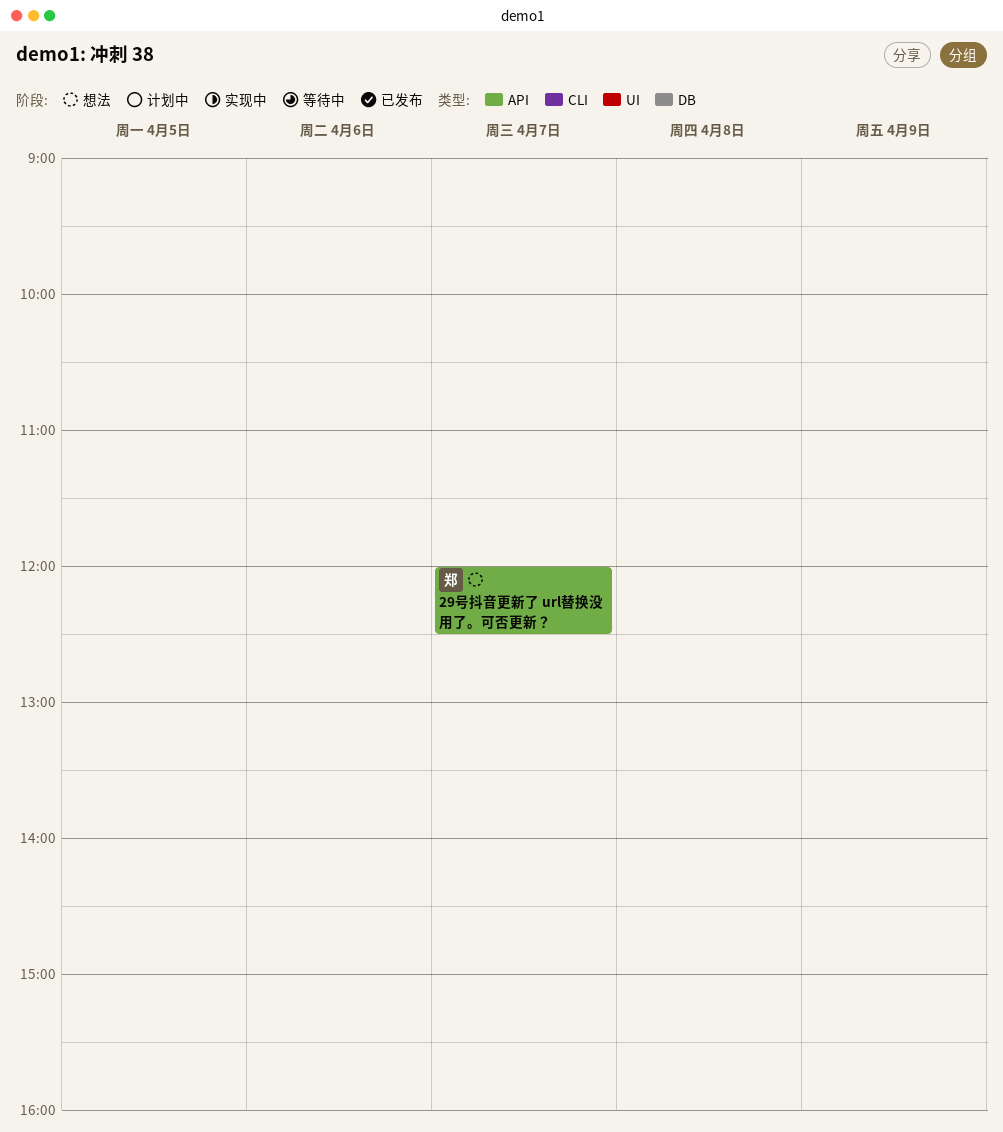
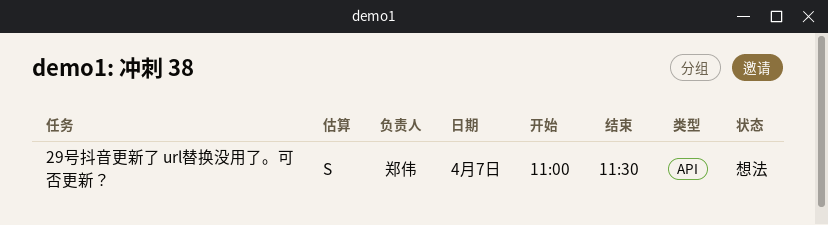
29号抖音更新了 url替换没用了。可否更新？, begins: 12:00 -> 11:00
29号抖音更新了 url替换没用了。可否更新？, ends: 12:30 -> 11:30

